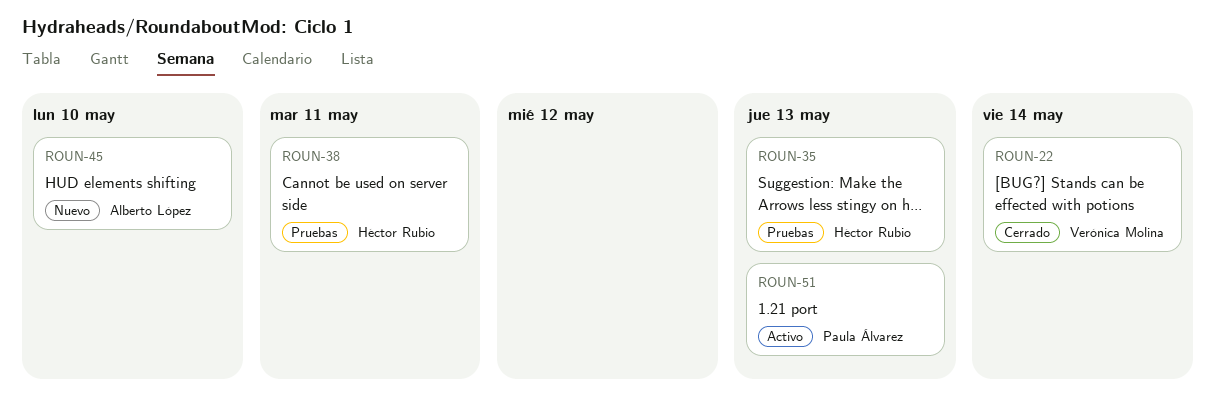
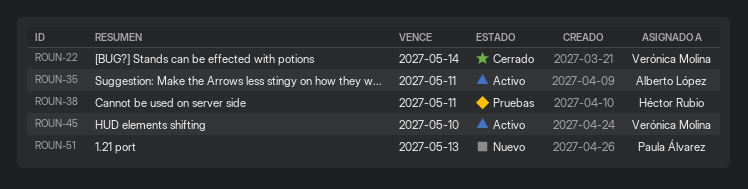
ROUN-35, status: Pruebas -> Activo
ROUN-35, owner: Héctor Rubio -> Alberto López
ROUN-35, due: May 13 -> May 11
ROUN-45, status: Nuevo -> Activo
ROUN-45, owner: Alberto López -> Verónica Molina
ROUN-51, status: Activo -> Nuevo

